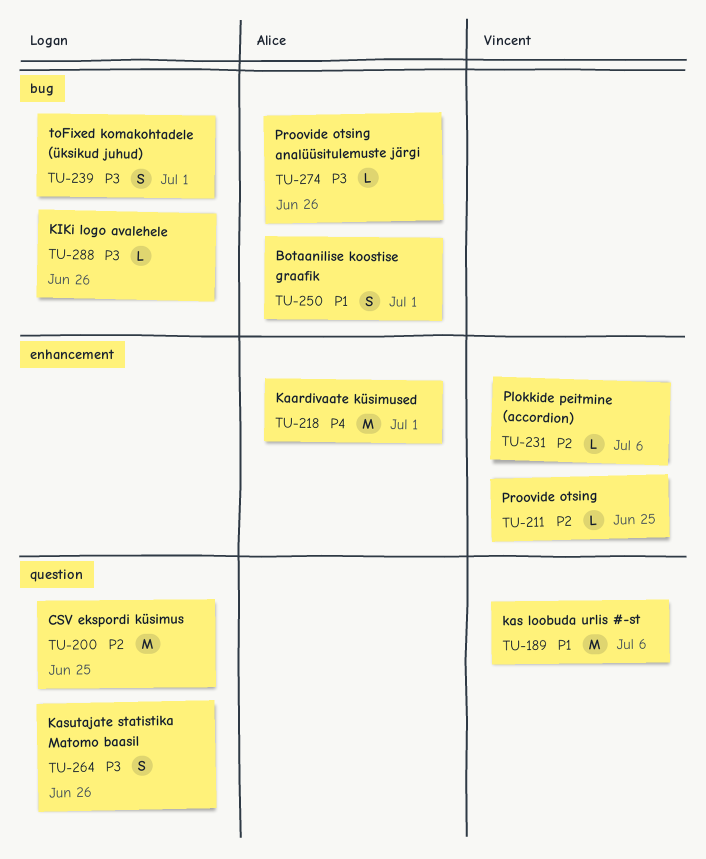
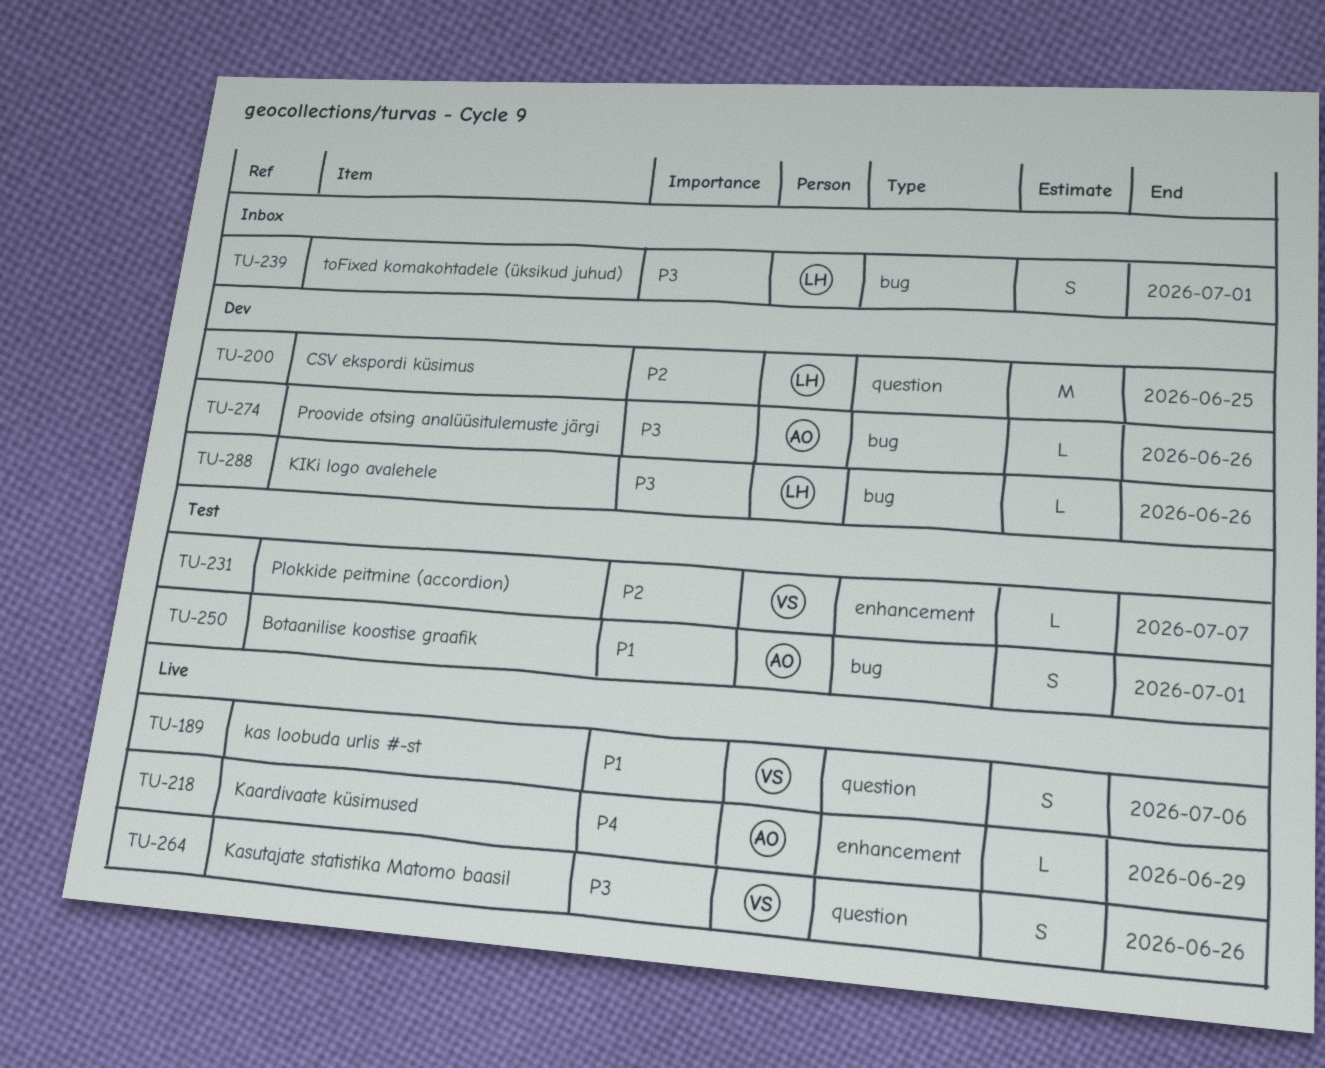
TU-189, estimate: M -> S
TU-211: present -> none
TU-218, estimate: M -> L
TU-218, due: Jul 1 -> Jun 29
TU-231, due: Jul 6 -> Jul 7
TU-264, owner: Logan -> Vincent

